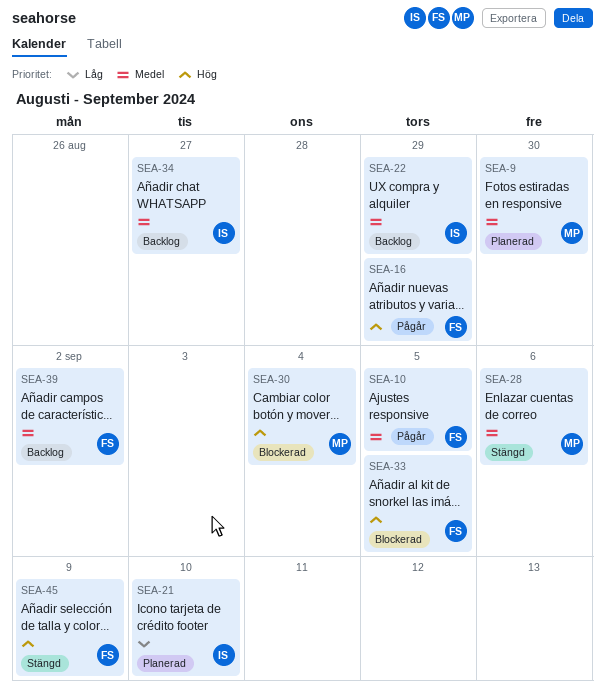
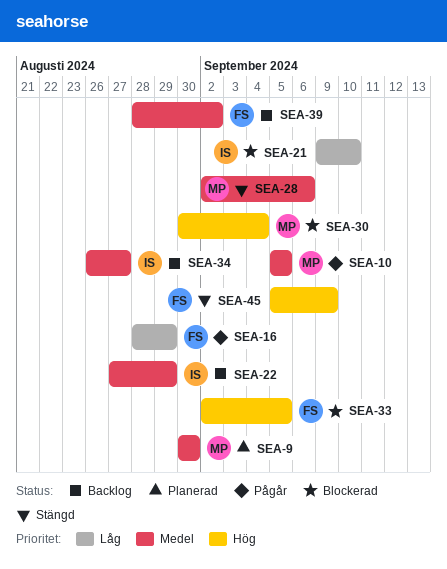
SEA-10, owner: FS -> MP
SEA-16, priority: Hög -> Låg
SEA-21, status: Planerad -> Blockerad

